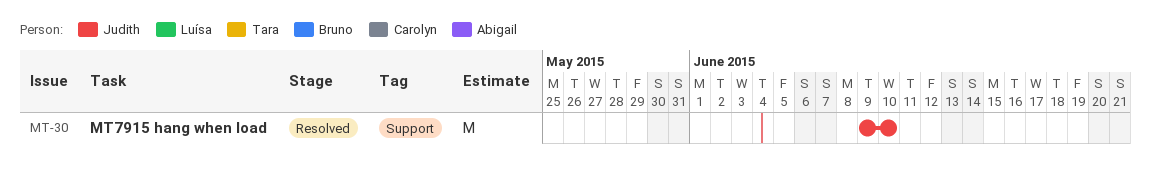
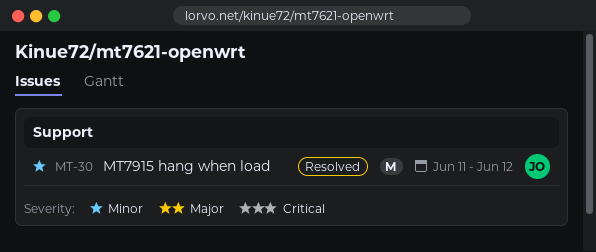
MT-30, start: Jun 9 -> Jun 11
MT-30, due: Jun 10 -> Jun 12

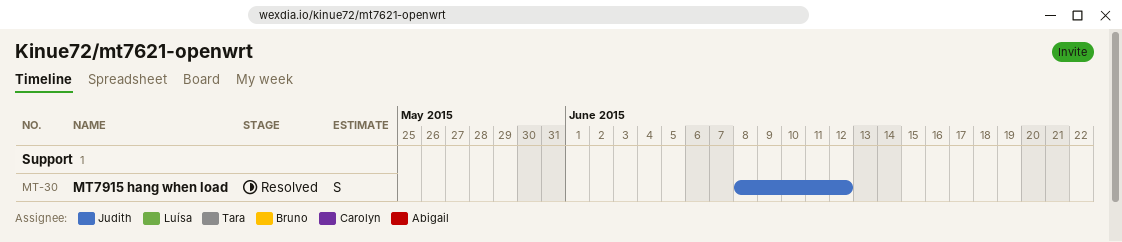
MT-30, estimate: M -> S
MT-30, start: Jun 11 -> Jun 8

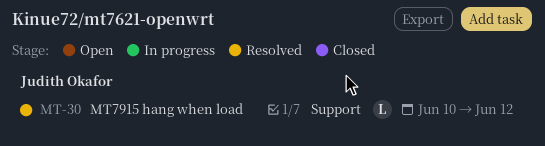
MT-30, estimate: S -> L
MT-30, start: Jun 8 -> Jun 10

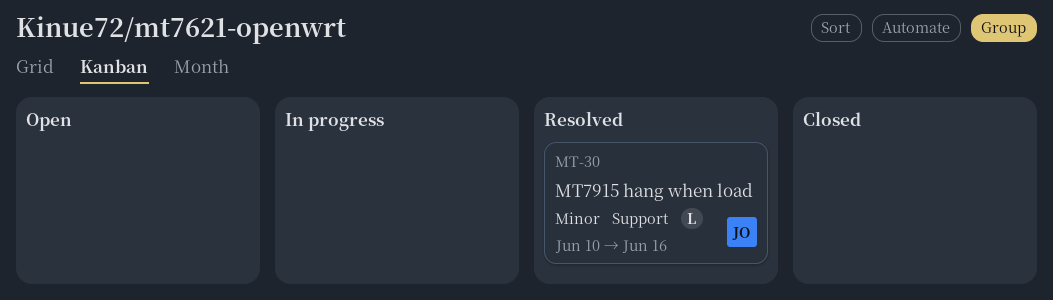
MT-30, due: Jun 12 -> Jun 16

